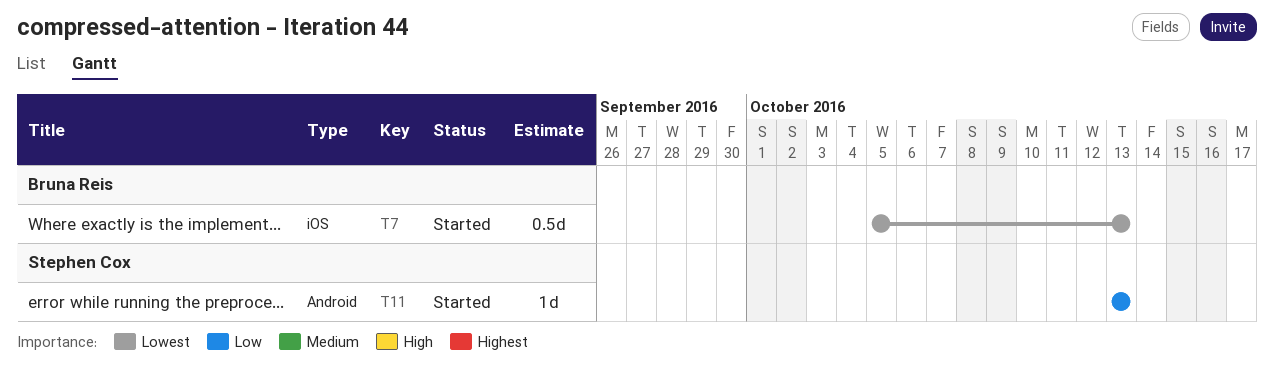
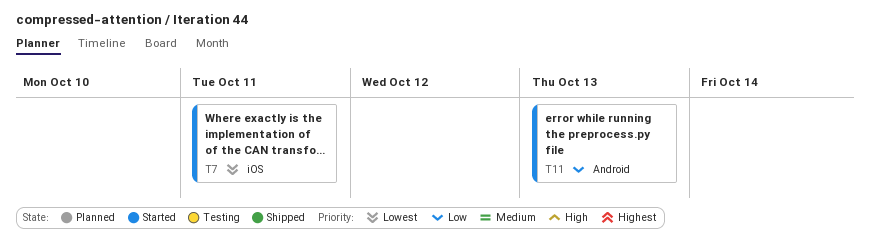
T7, due: Oct 13 -> Oct 11

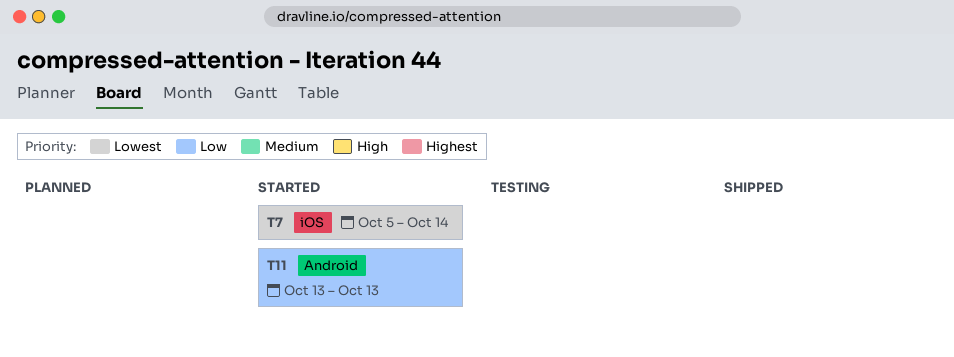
T7, due: Oct 11 -> Oct 14

